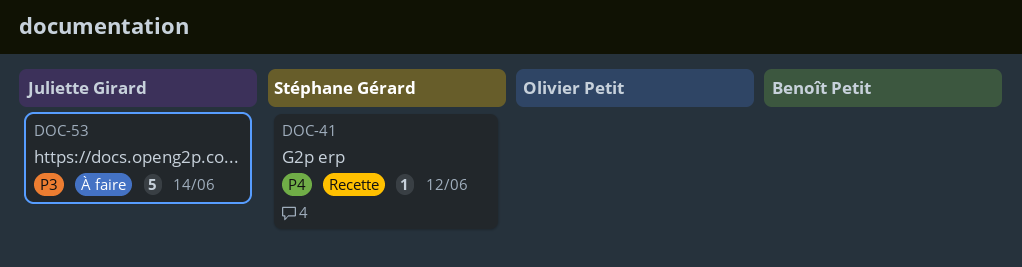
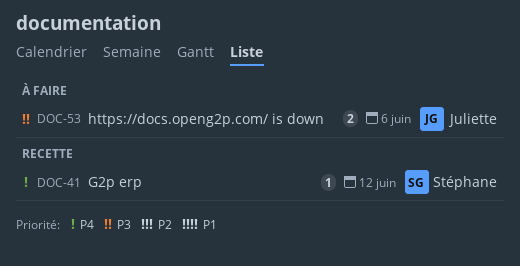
DOC-53, estimate: 5 -> 2
DOC-53, due: Jun 14 -> Jun 6

